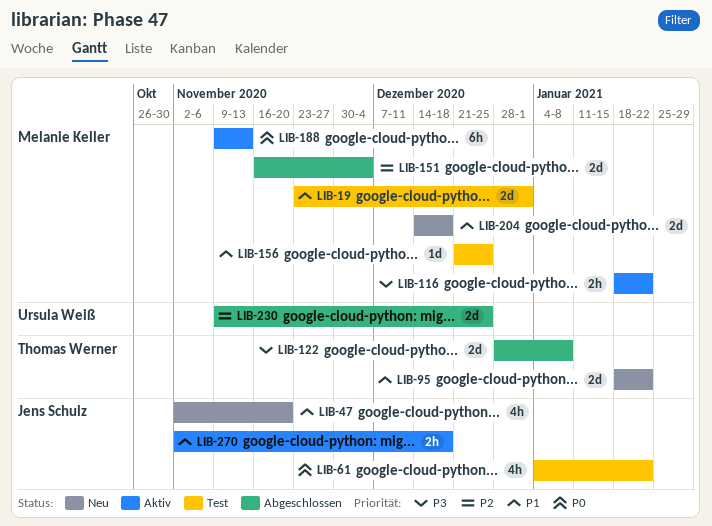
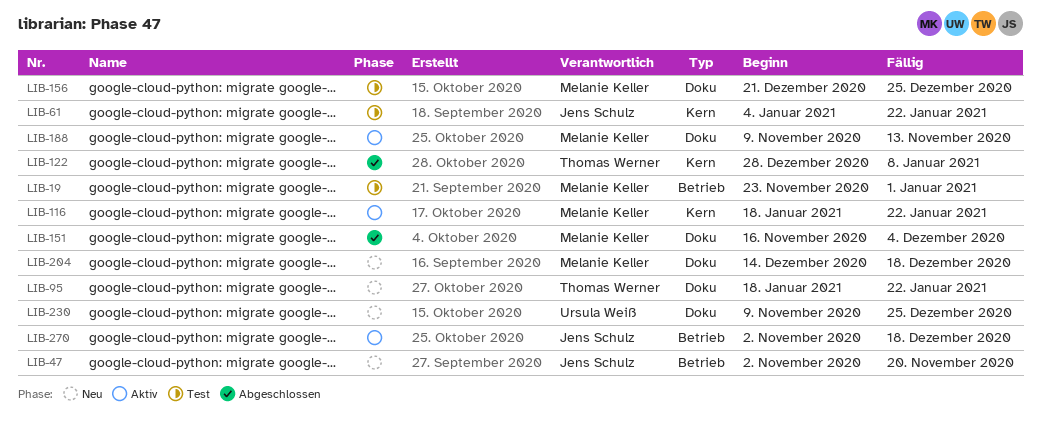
LIB-230, status: Abgeschlossen -> Neu

